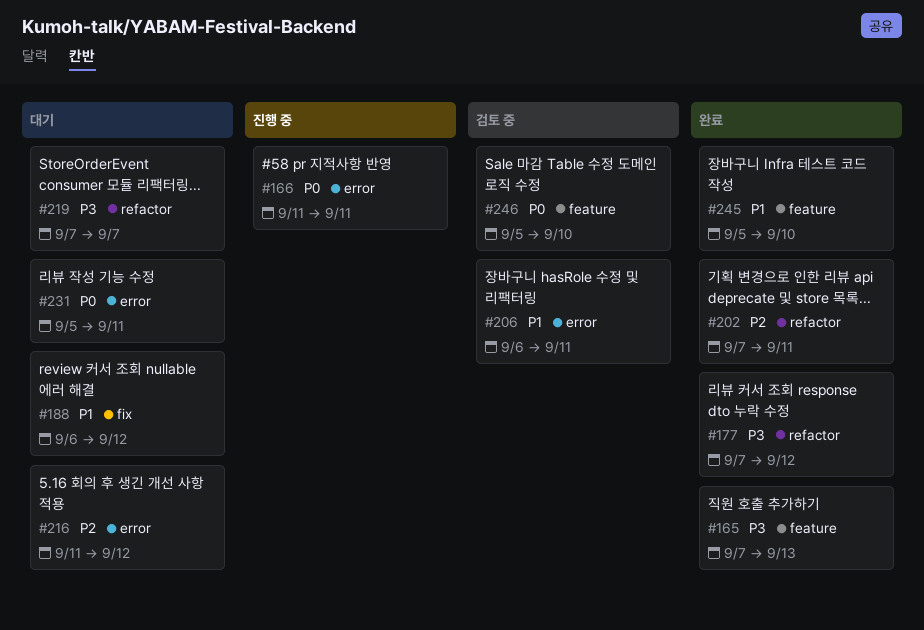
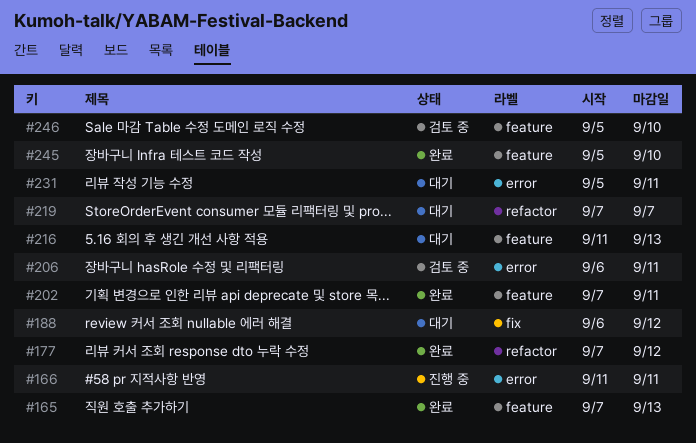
#202, label: refactor -> feature
#216, label: error -> feature
#216, due: Sep 12 -> Sep 13

